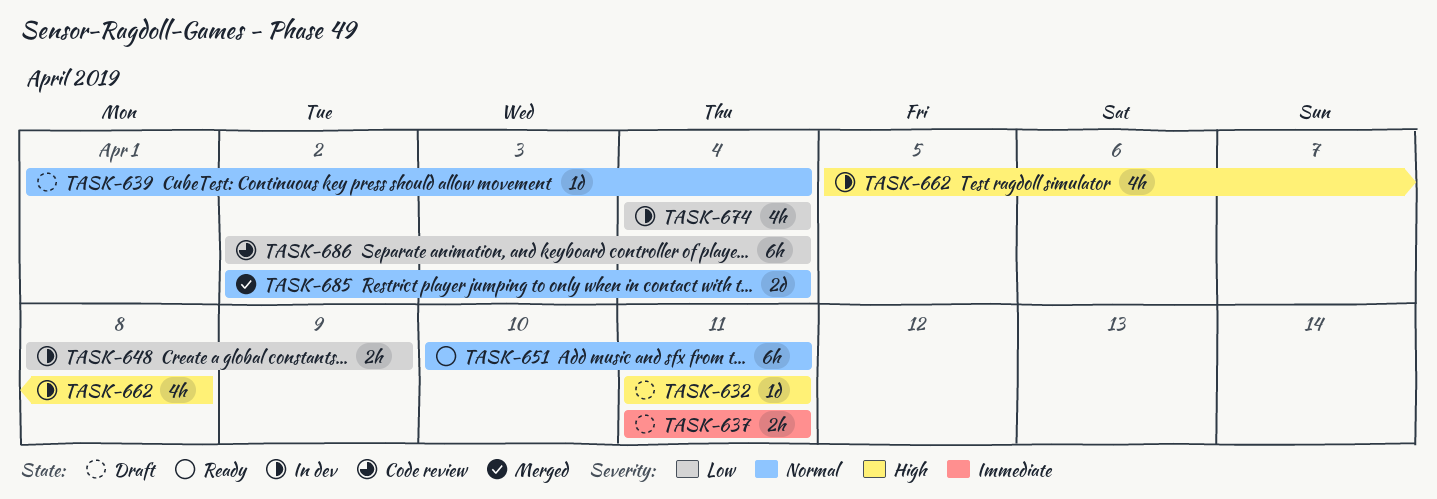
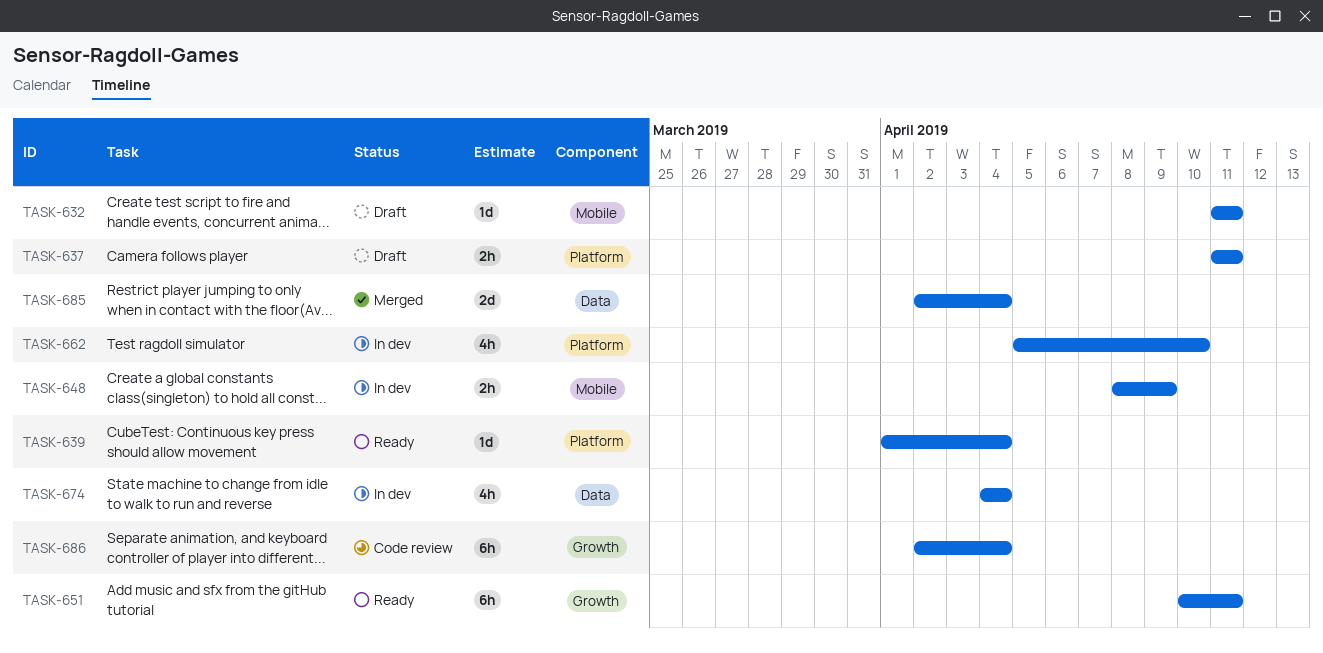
TASK-639, status: Draft -> Ready
TASK-662, due: Apr 8 -> Apr 10

